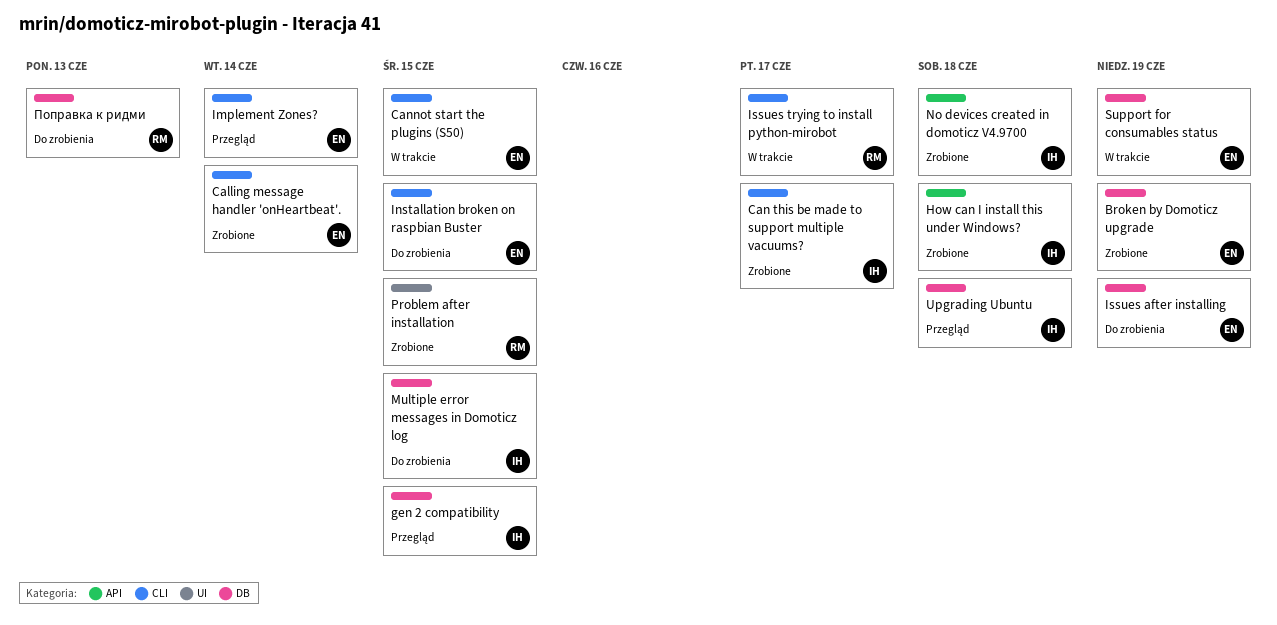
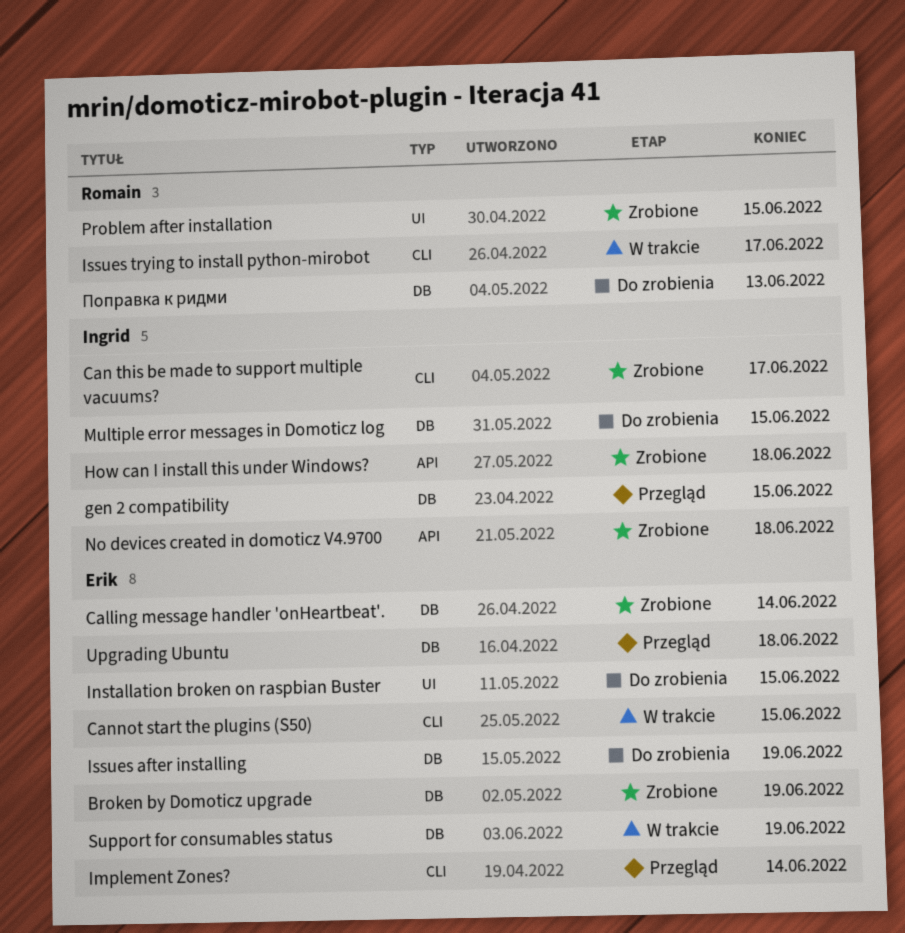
Calling message handler 'onHeartbeat'., label: CLI -> DB
Installation broken on raspbian Buster, label: CLI -> UI
Upgrading Ubuntu, owner: Ingrid -> Erik

